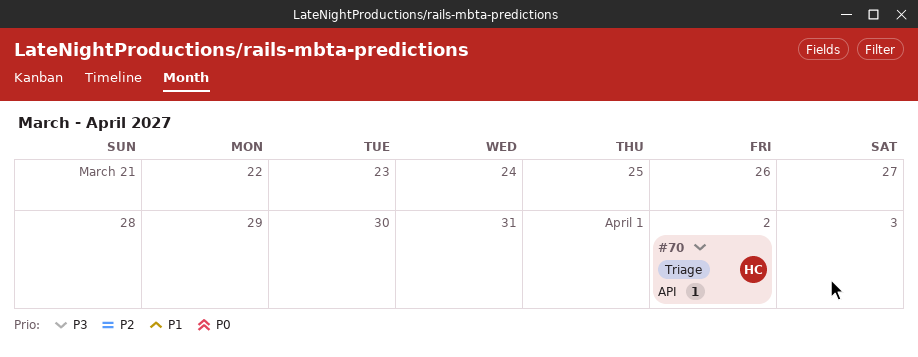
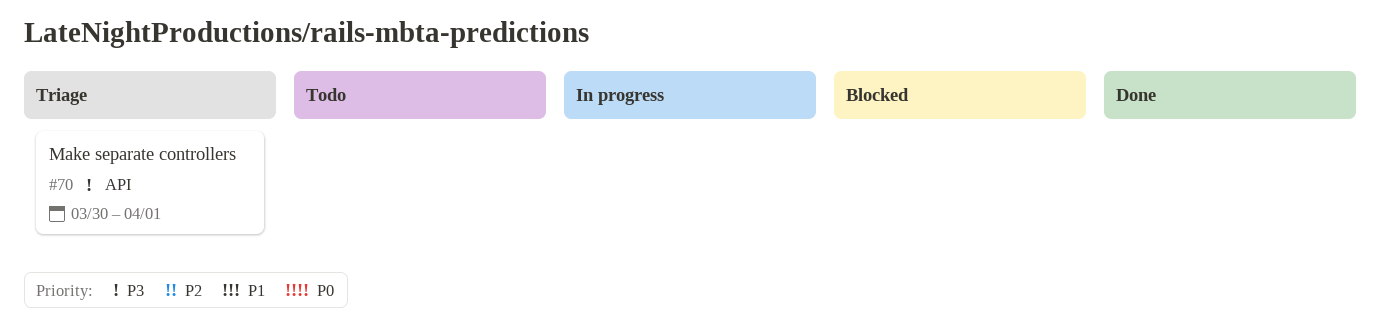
#70, due: Apr 2 -> Apr 1

